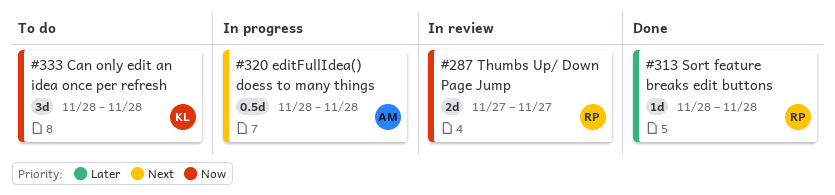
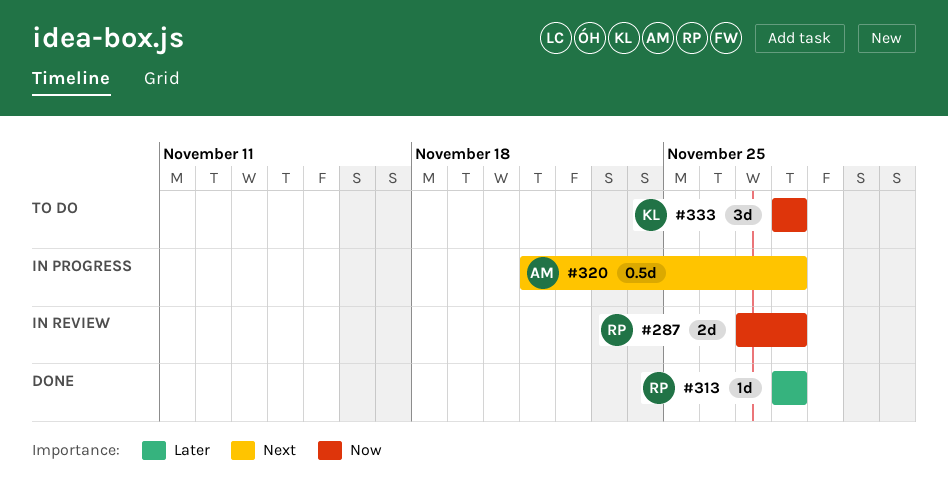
#287, due: Nov 27 -> Nov 28
#320, start: Nov 28 -> Nov 21

